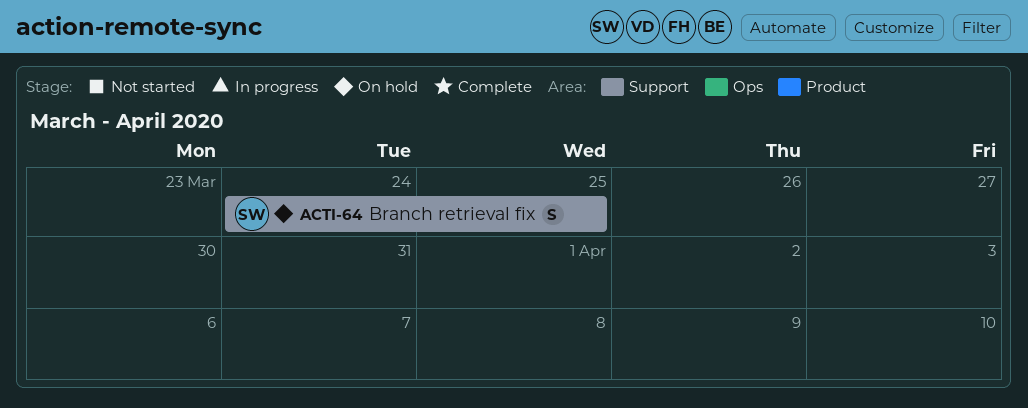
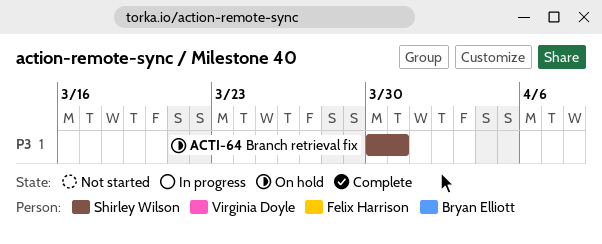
ACTI-64, start: Mar 24 -> Mar 30
ACTI-64, due: Mar 25 -> Mar 31

